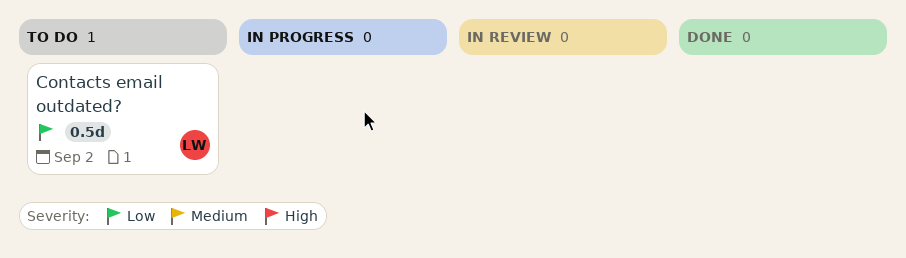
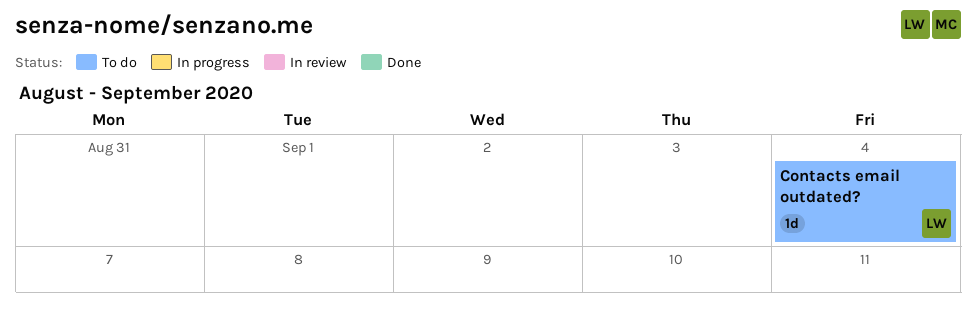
Contacts email outdated?, estimate: 0.5d -> 1d
Contacts email outdated?, due: Sep 2 -> Sep 4

